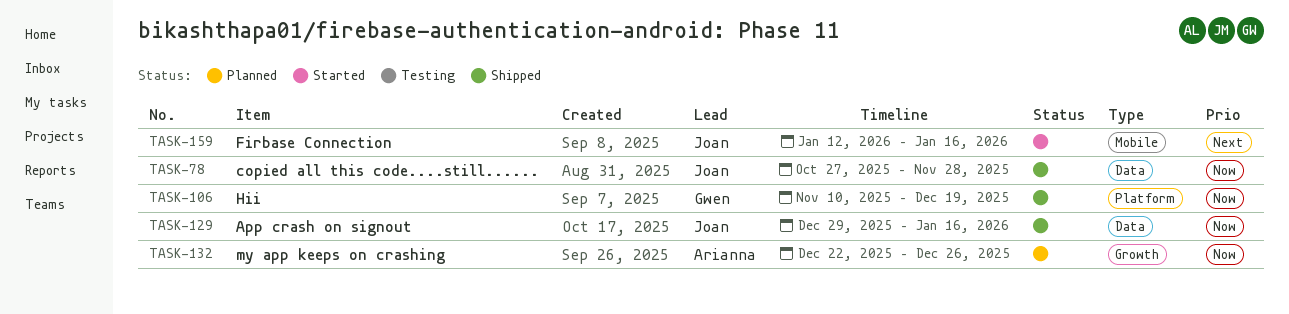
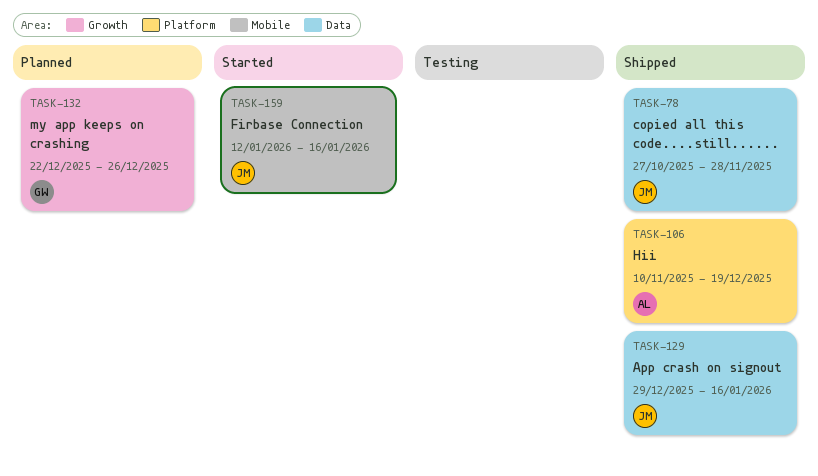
TASK-106, owner: Gwen -> Arianna
TASK-132, owner: Arianna -> Gwen

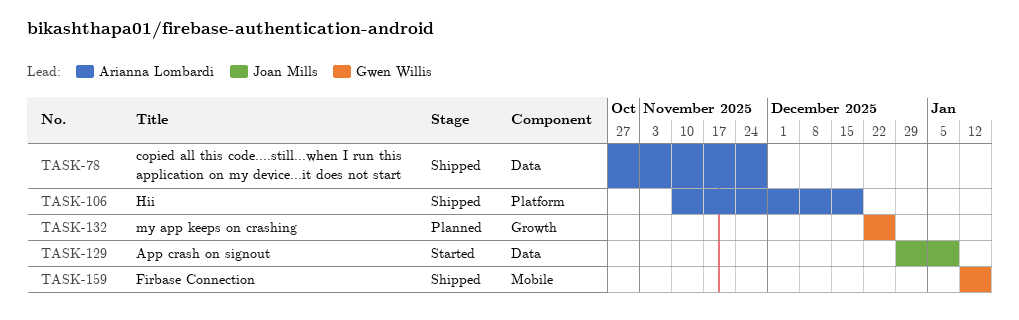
TASK-78, owner: Joan Mills -> Arianna Lombardi
TASK-129, status: Shipped -> Started
TASK-129, due: Jan 16 -> Jan 9
TASK-159, status: Started -> Shipped
TASK-159, owner: Joan Mills -> Gwen Willis

